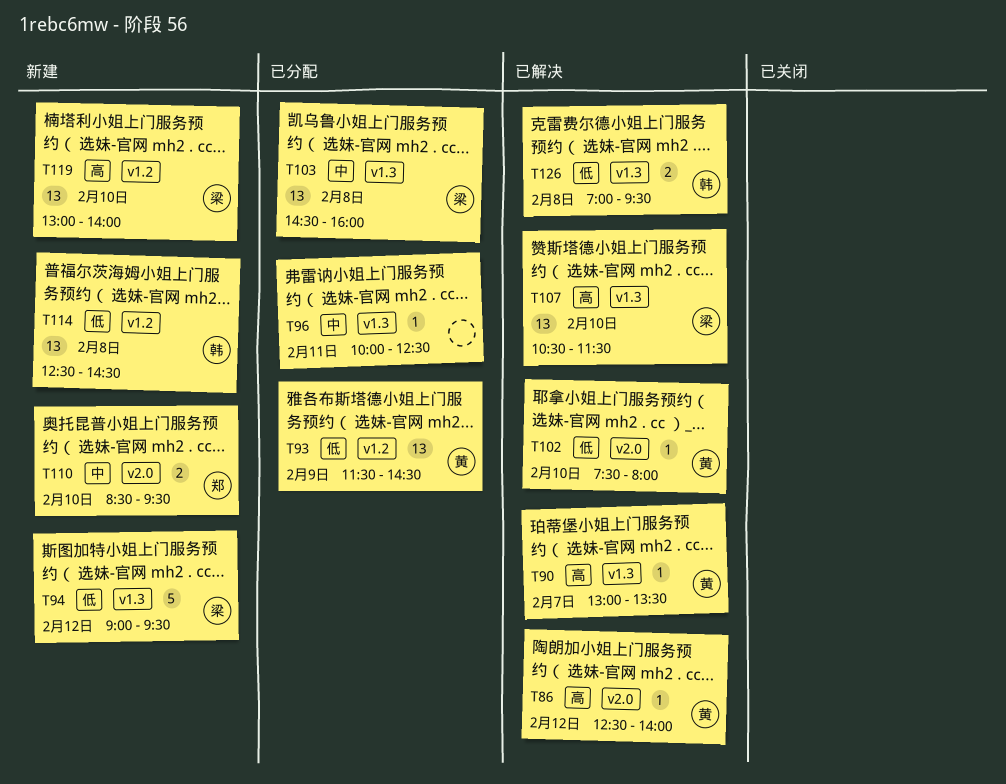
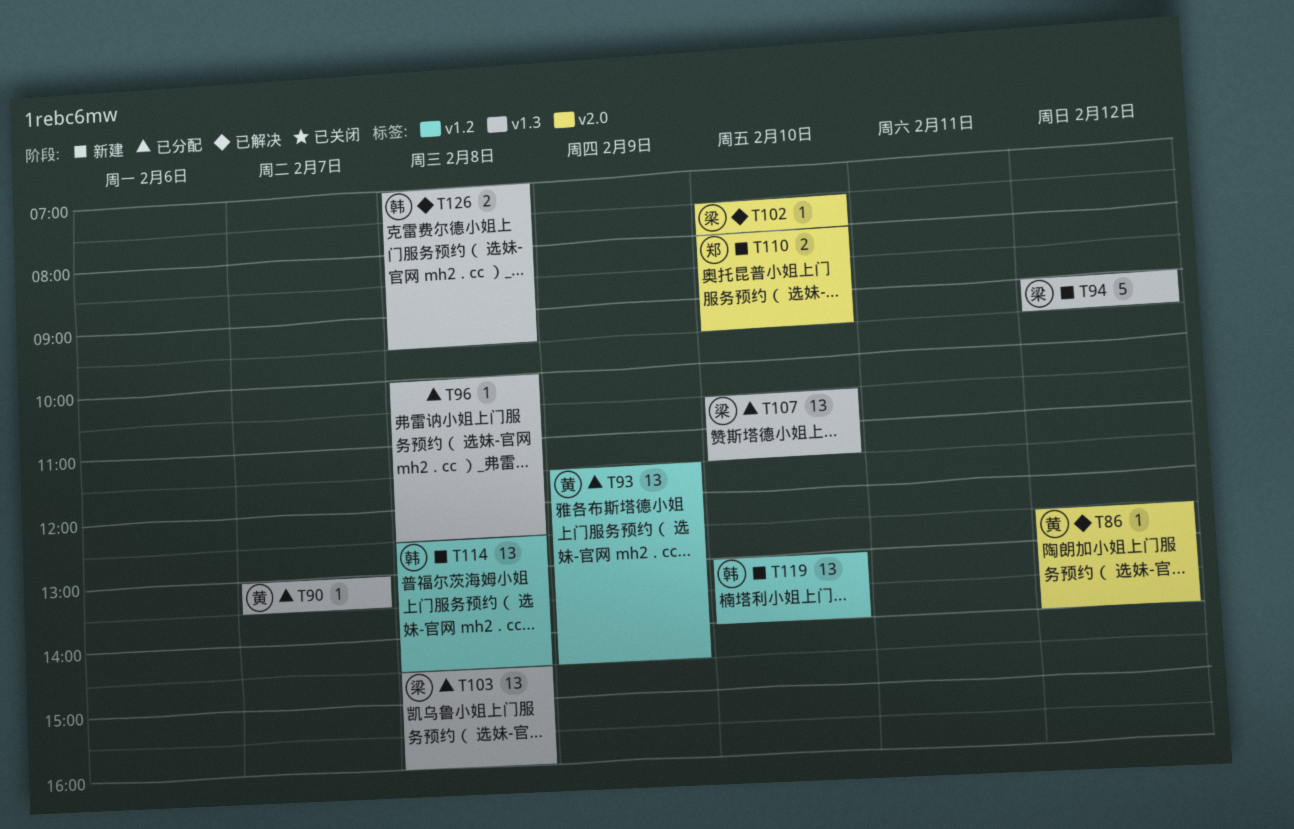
T90, status: 已解决 -> 已分配
T96, day: Feb 11 -> Feb 8
T102, owner: 黄 -> 梁
T107, status: 已解决 -> 已分配
T110, begins: 08:30 -> 08:00
T119, owner: 梁 -> 韩

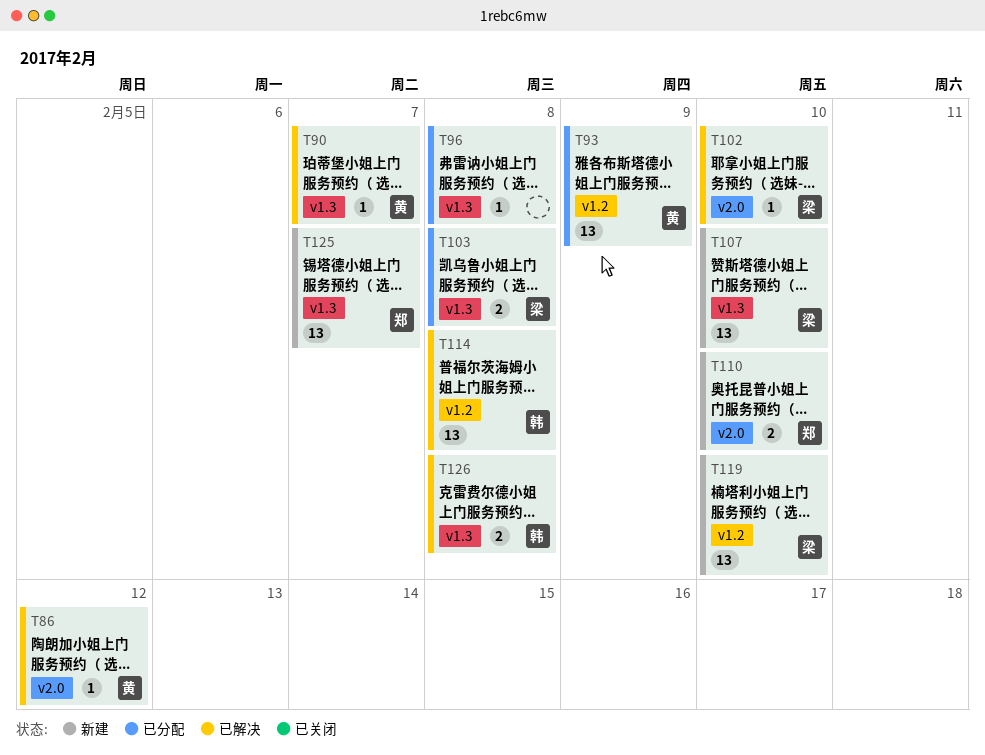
T90, status: 已分配 -> 已解决
T94: present -> none
T103, estimate: 13 -> 2
T107, status: 已分配 -> 新建
T114, status: 新建 -> 已解决
T119, owner: 韩 -> 梁
T125: none -> present

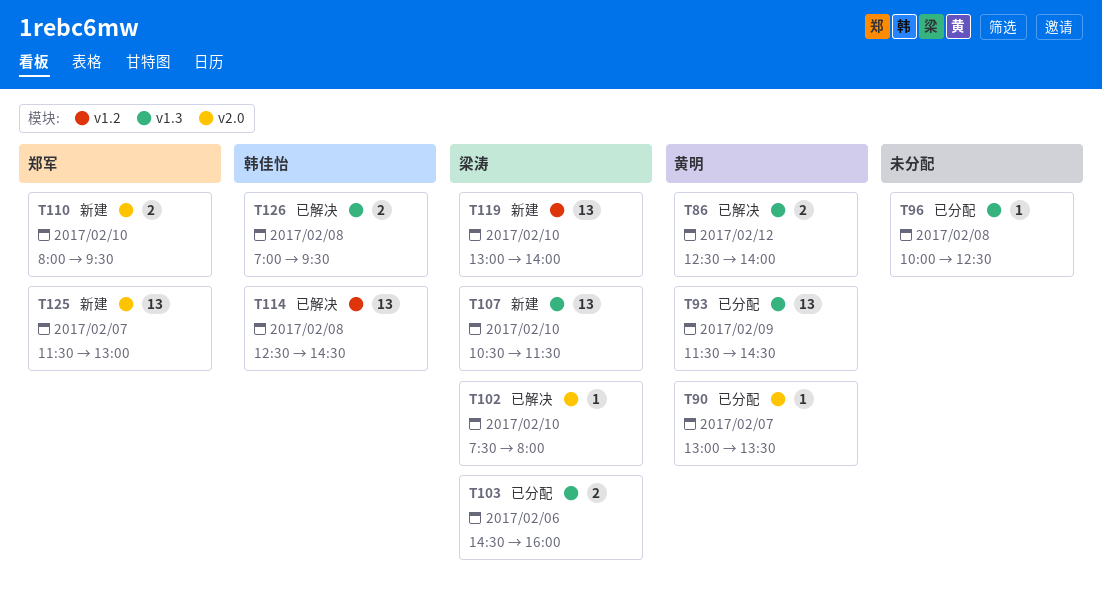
T86, label: v2.0 -> v1.3
T86, estimate: 1 -> 2
T90, status: 已解决 -> 已分配
T90, label: v1.3 -> v2.0
T93, label: v1.2 -> v1.3
T103, day: Feb 8 -> Feb 6
T125, label: v1.3 -> v2.0

